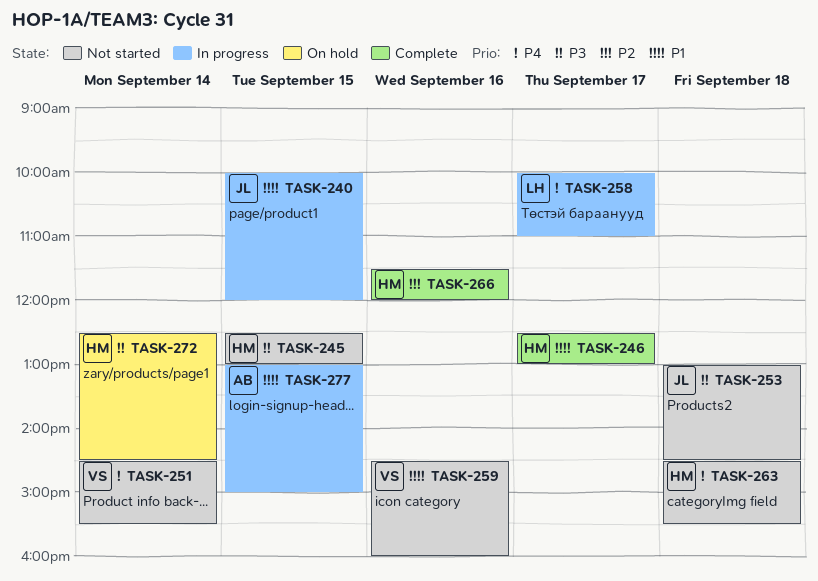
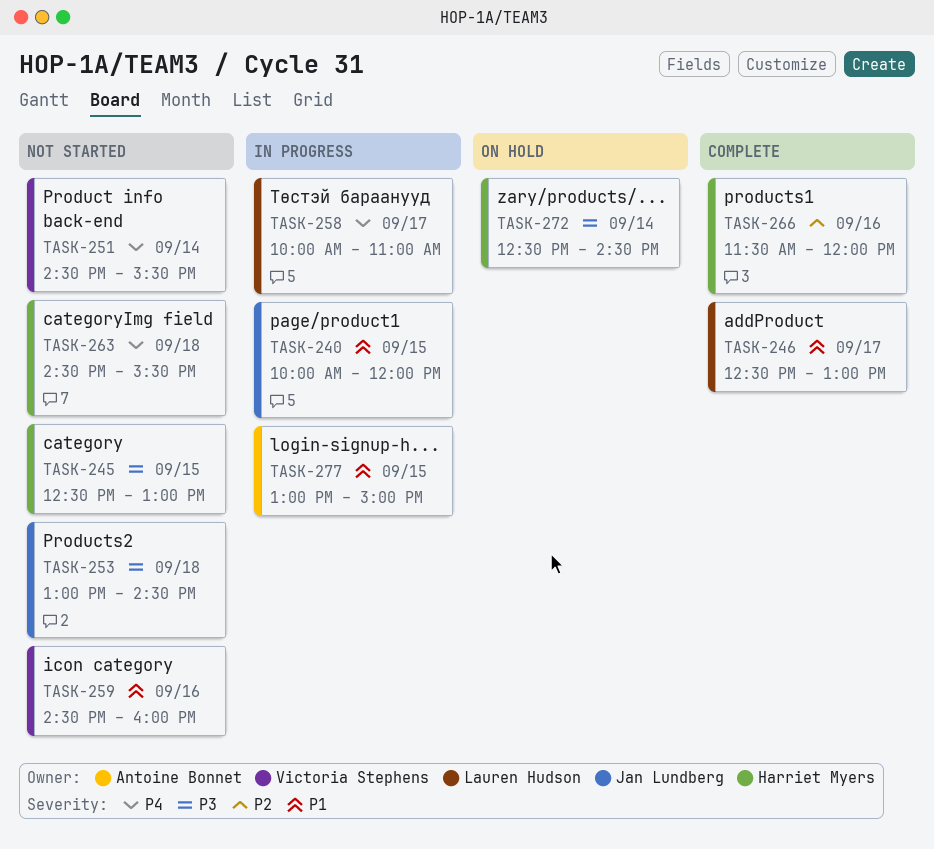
TASK-246, owner: Harriet Myers -> Lauren Hudson

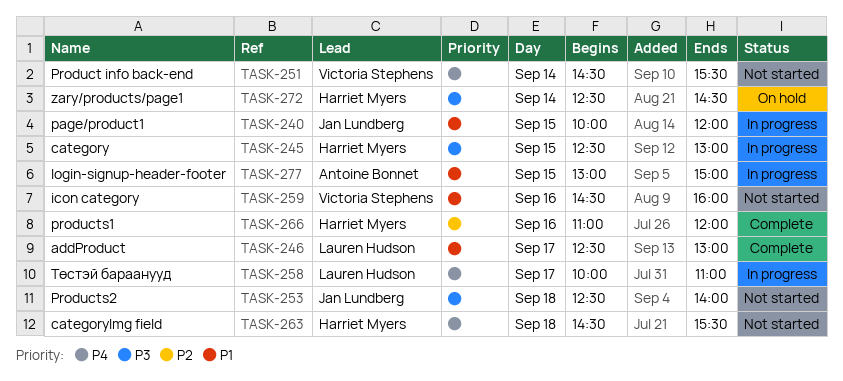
TASK-245, status: Not started -> In progress
TASK-253, begins: 13:00 -> 12:30
TASK-253, ends: 14:30 -> 14:00
TASK-266, begins: 11:30 -> 11:00

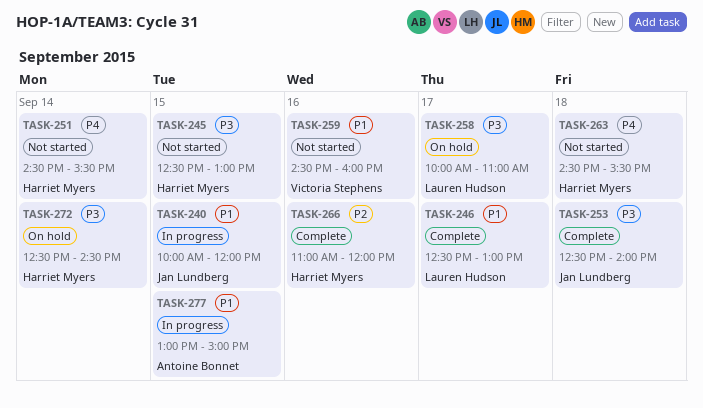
TASK-245, status: In progress -> Not started
TASK-251, owner: Victoria Stephens -> Harriet Myers
TASK-253, status: Not started -> Complete
TASK-258, status: In progress -> On hold
TASK-258, priority: P4 -> P3

